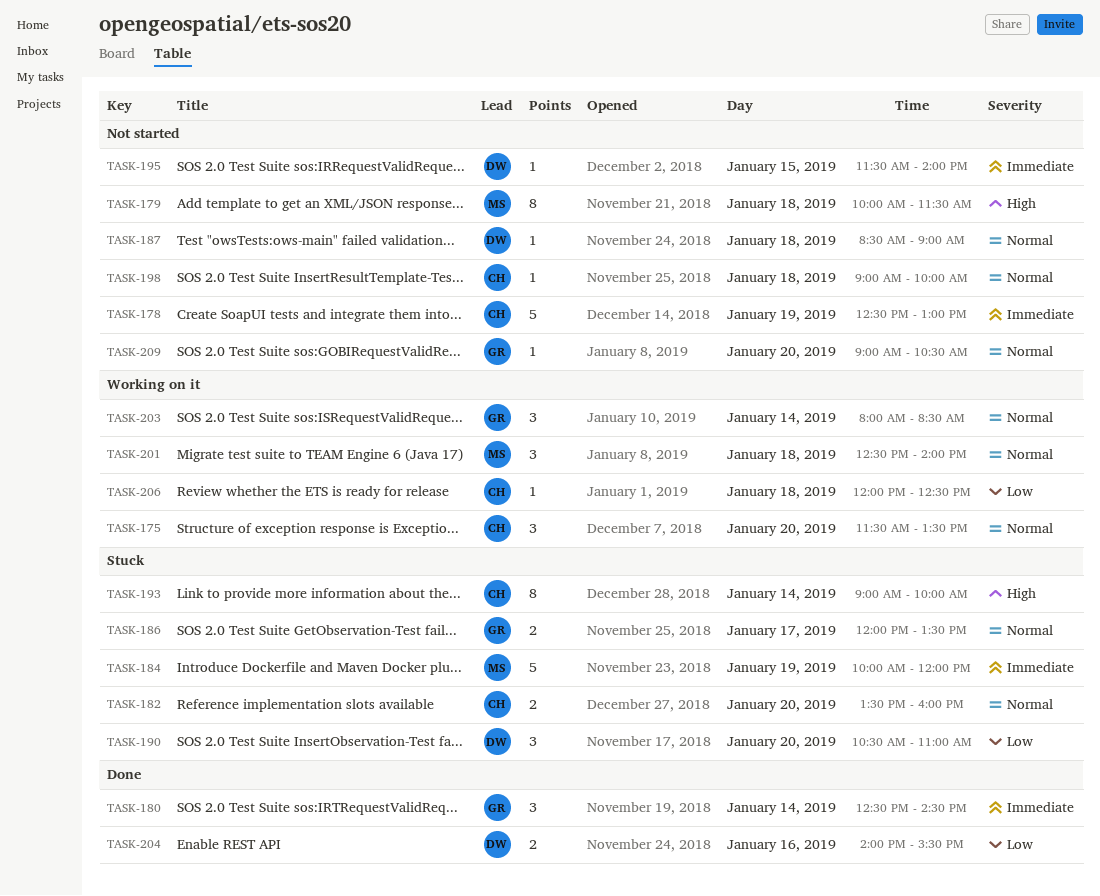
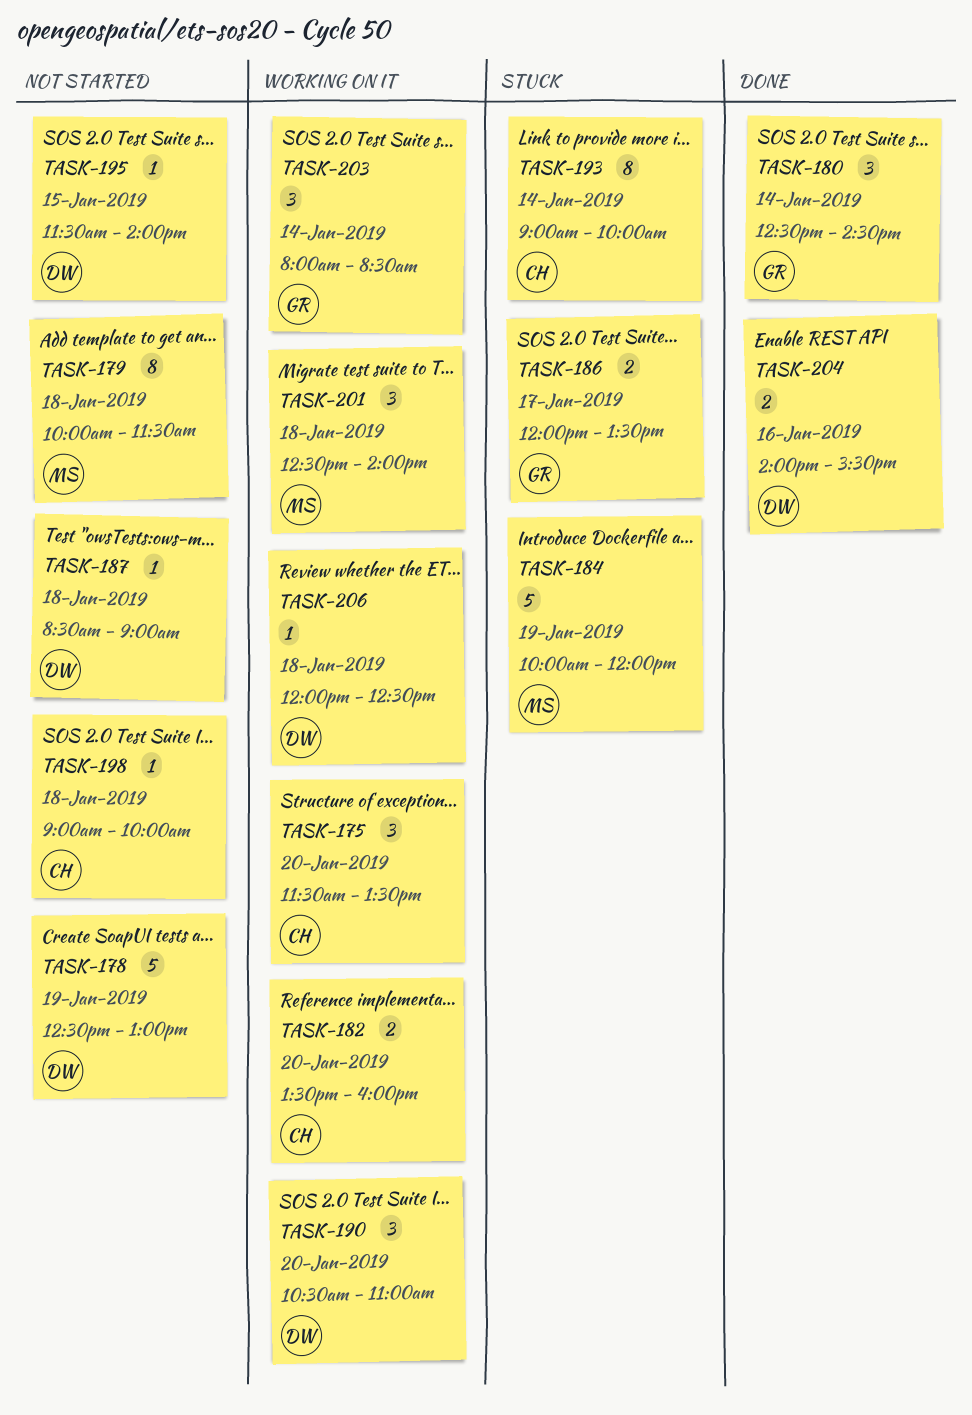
TASK-178, owner: CH -> DW
TASK-182, status: Stuck -> Working on it
TASK-190, status: Stuck -> Working on it
TASK-206, owner: CH -> DW
TASK-209: present -> none

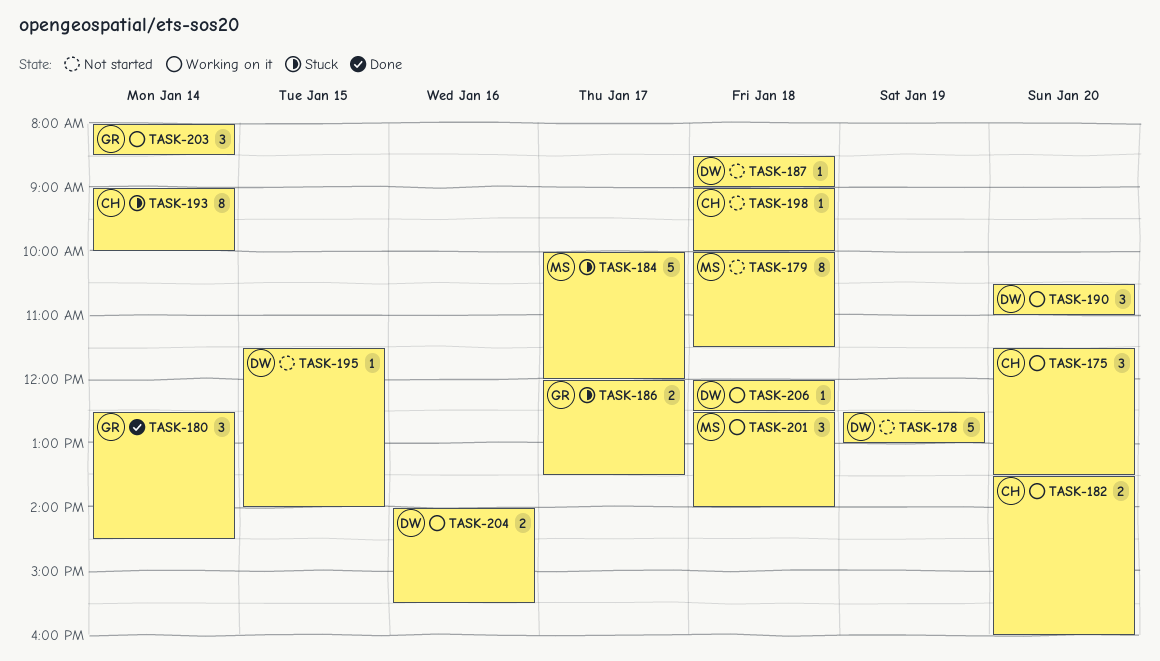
TASK-184, day: Jan 19 -> Jan 17
TASK-204, status: Done -> Working on it

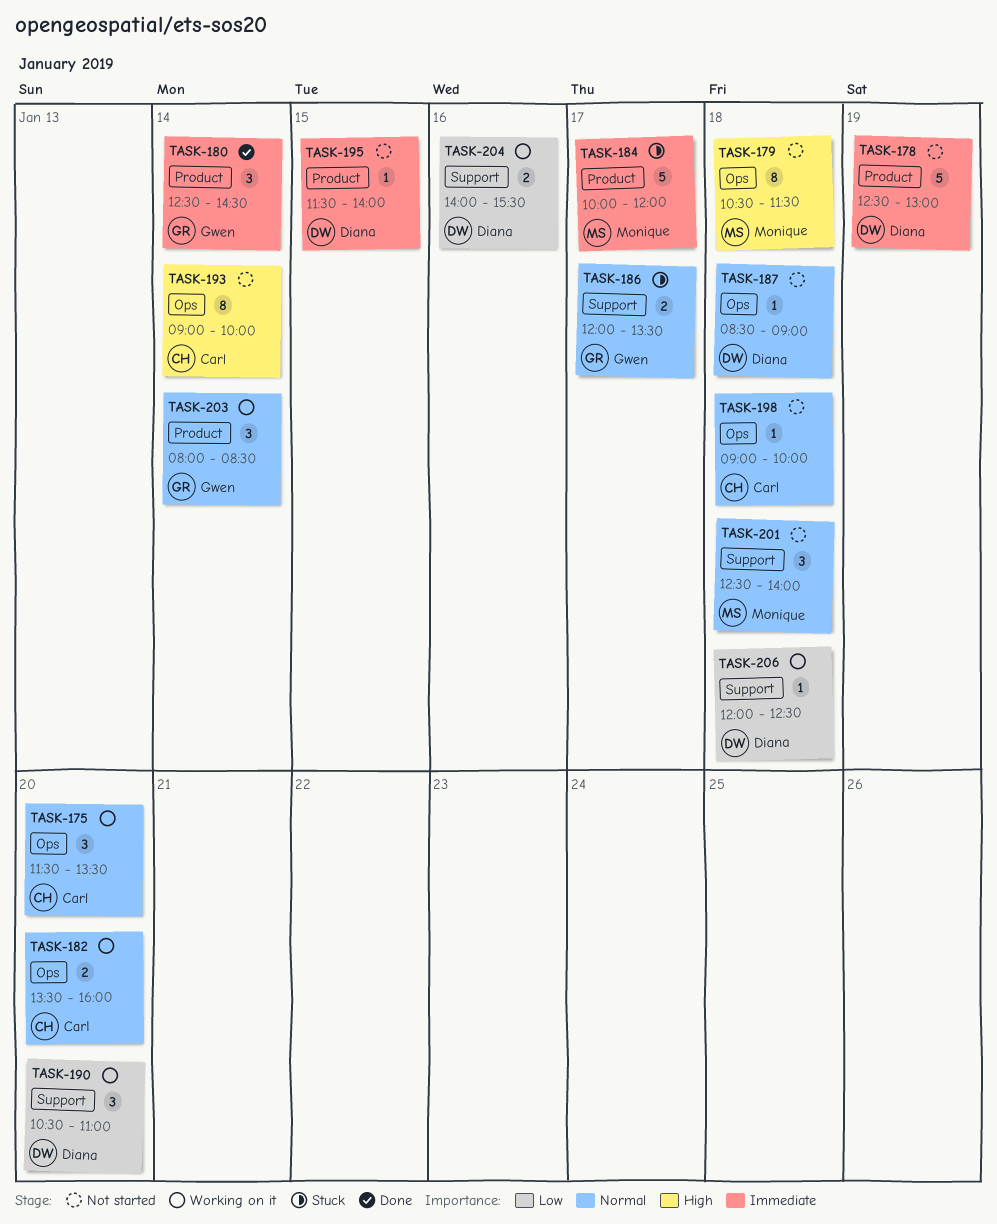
TASK-179, begins: 10:00 -> 10:30
TASK-193, status: Stuck -> Not started
TASK-201, status: Working on it -> Not started

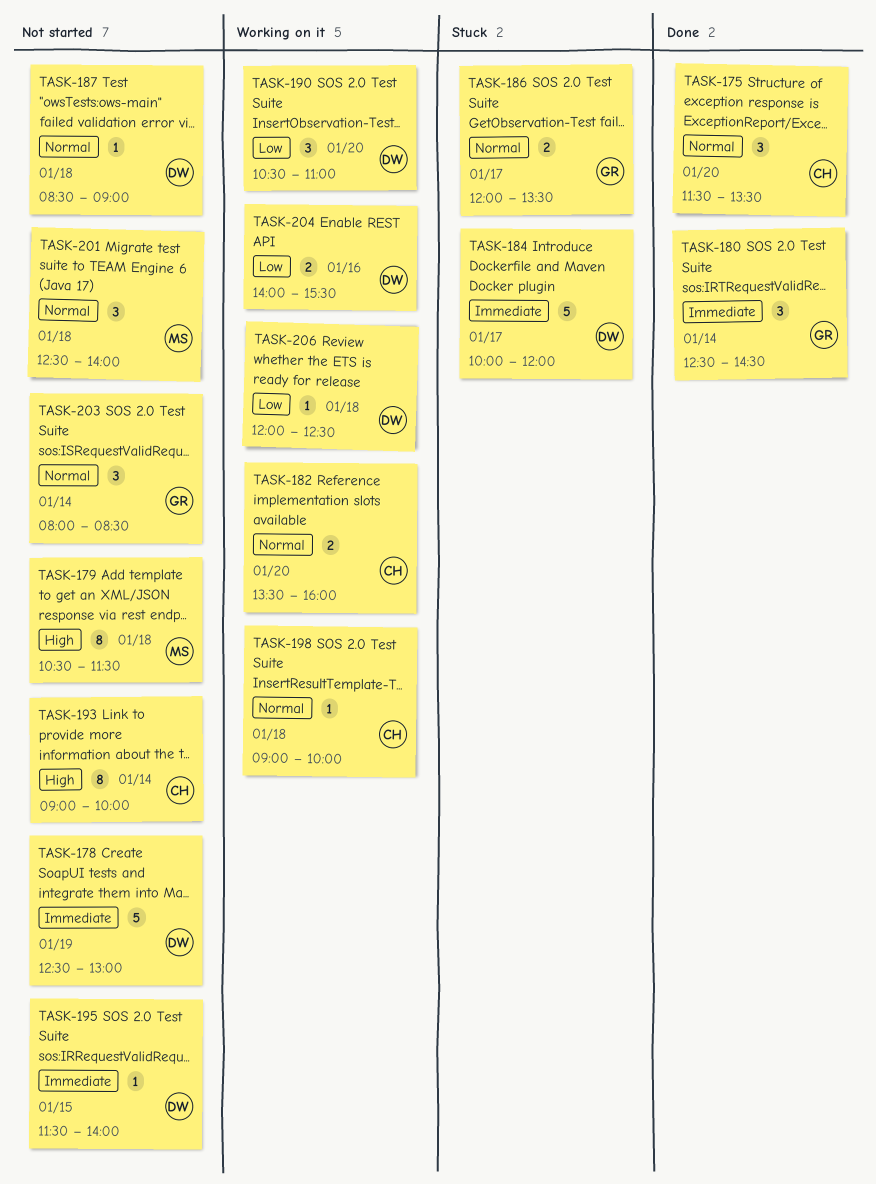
TASK-175, status: Working on it -> Done
TASK-184, owner: Monique -> Diana
TASK-198, status: Not started -> Working on it
TASK-203, status: Working on it -> Not started

